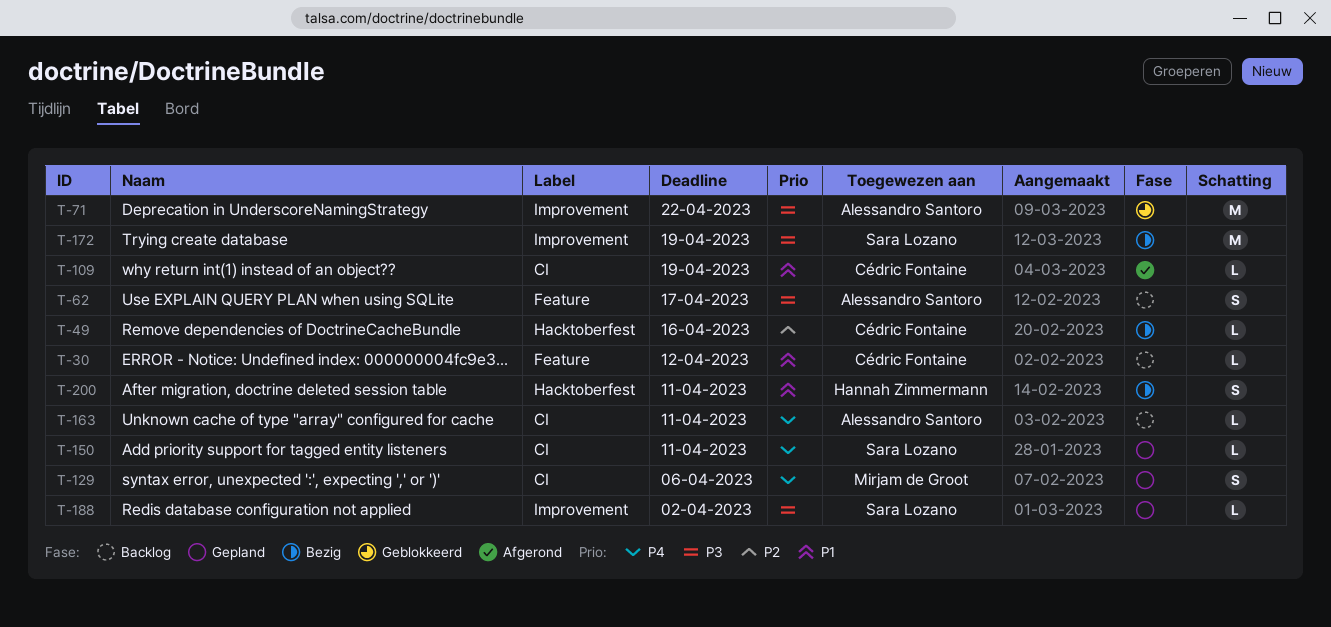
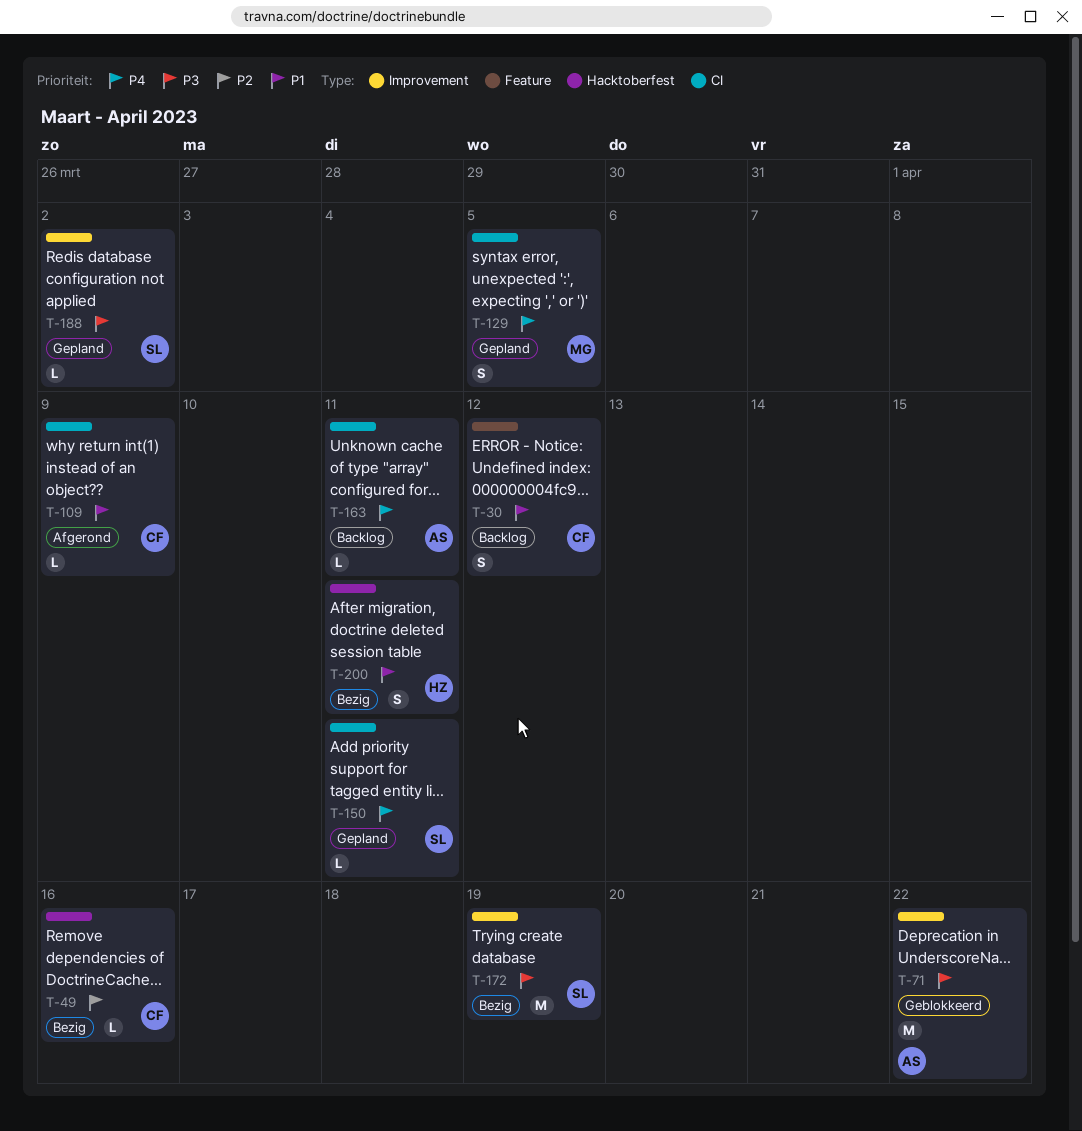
T-30, estimate: L -> S
T-62: present -> none
T-109, due: Apr 19 -> Apr 9
T-129, due: Apr 6 -> Apr 5

